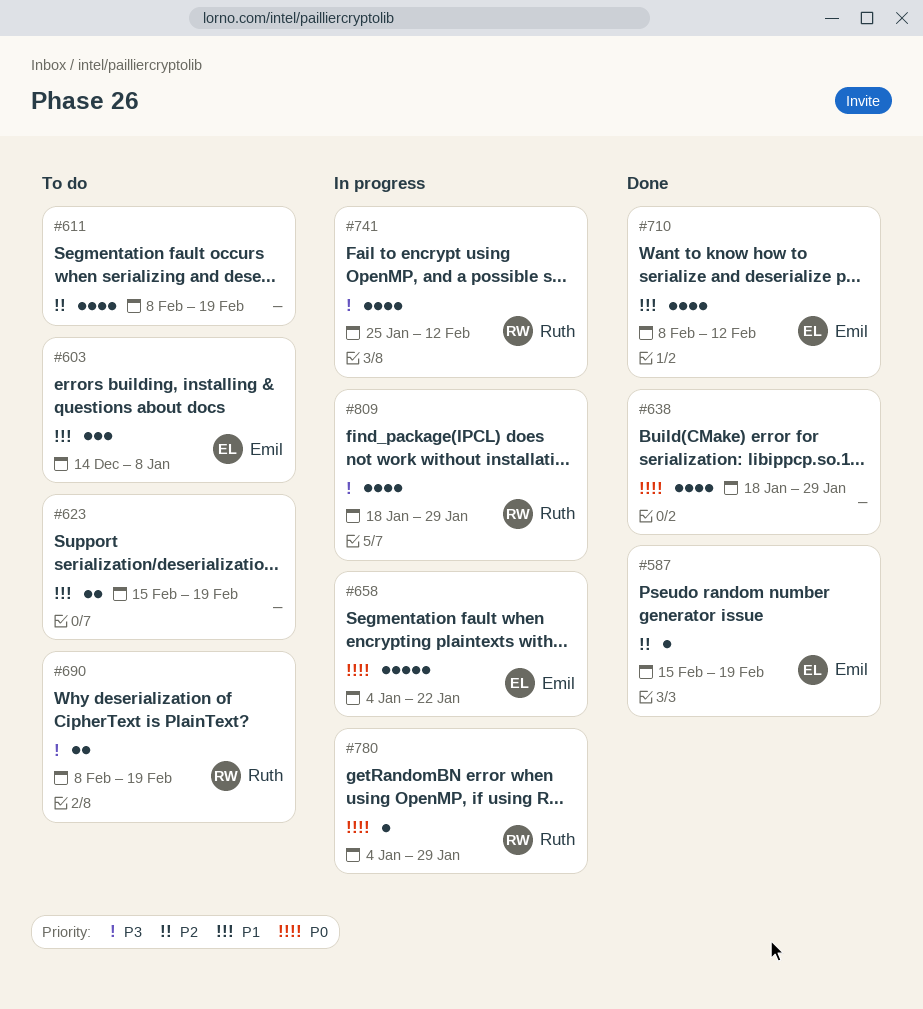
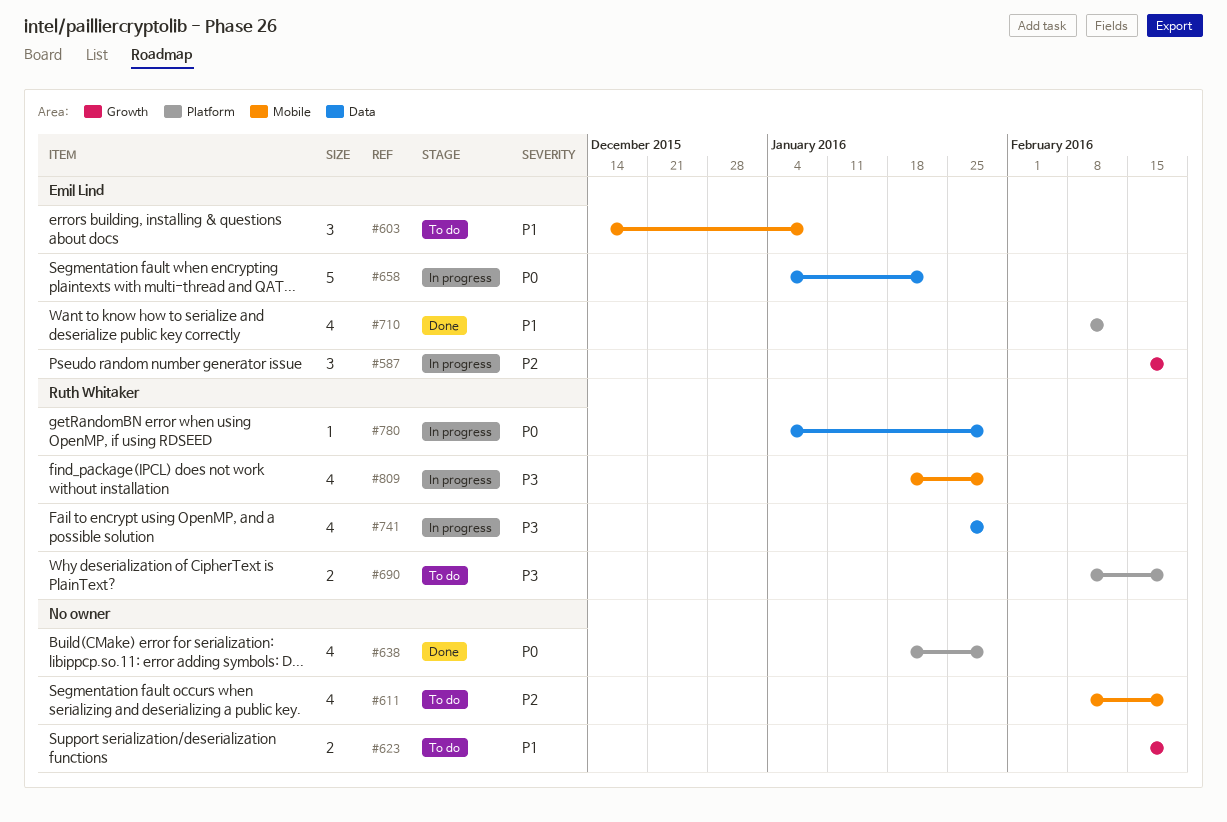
#587, status: Done -> In progress
#587, estimate: 1 -> 3
#741, due: Feb 12 -> Jan 29

